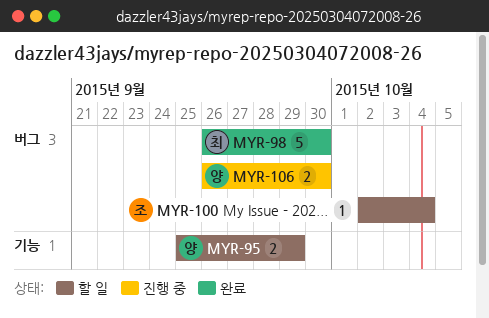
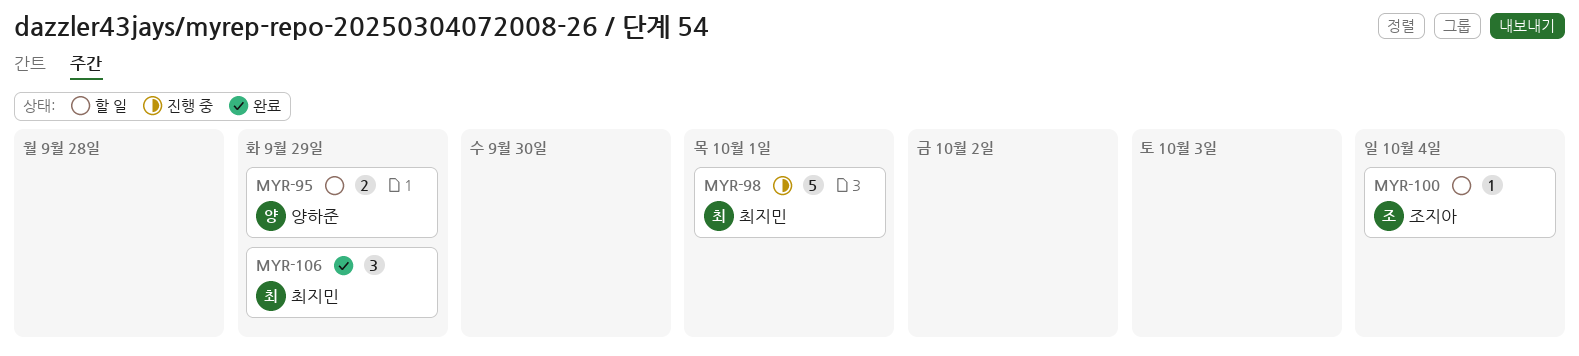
MYR-98, status: 완료 -> 진행 중
MYR-98, due: Sep 30 -> Oct 1
MYR-106, status: 진행 중 -> 완료
MYR-106, owner: 양하준 -> 최지민
MYR-106, estimate: 2 -> 3
MYR-106, due: Sep 30 -> Sep 29

